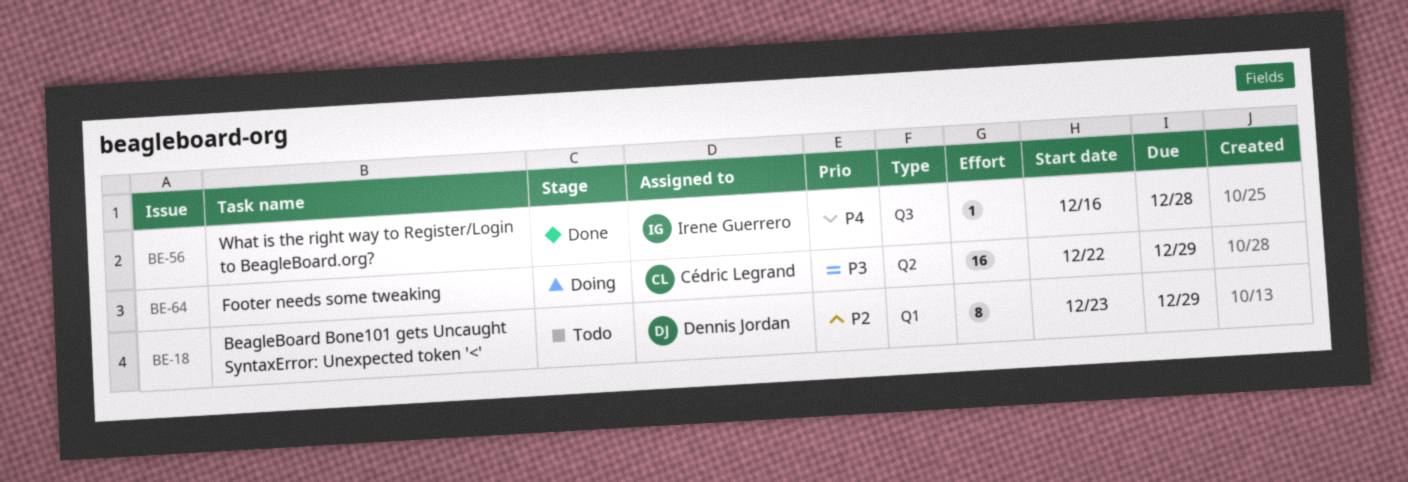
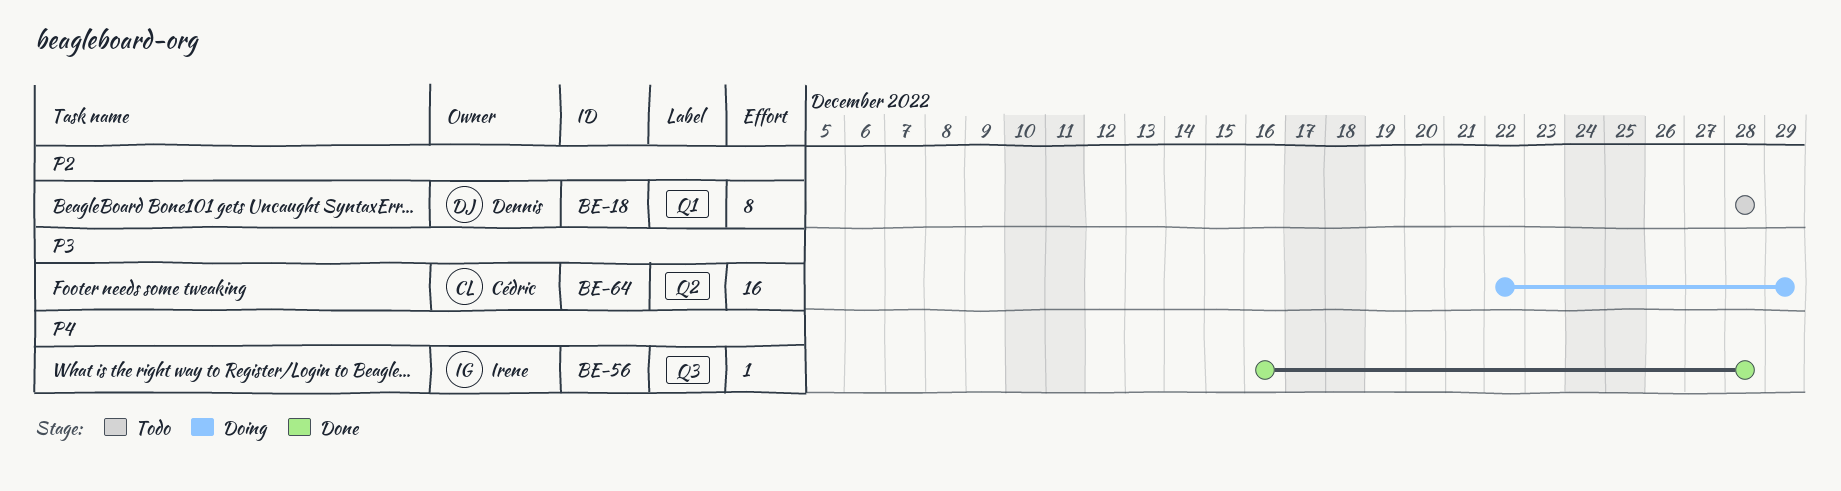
BE-18, start: Dec 23 -> Dec 28
BE-18, due: Dec 29 -> Dec 28

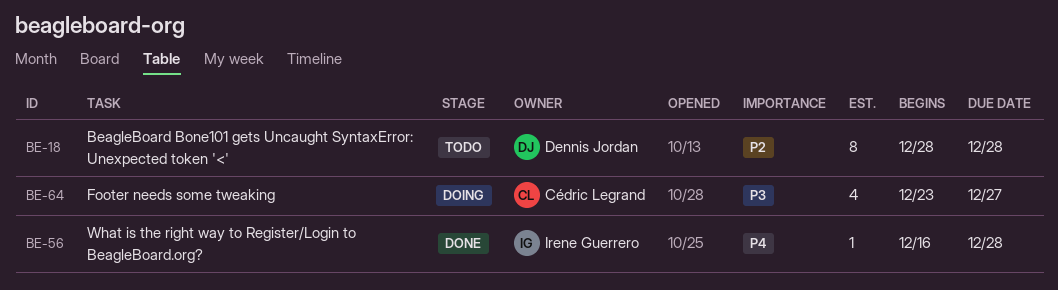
BE-64, estimate: 16 -> 4
BE-64, start: Dec 22 -> Dec 23
BE-64, due: Dec 29 -> Dec 27

